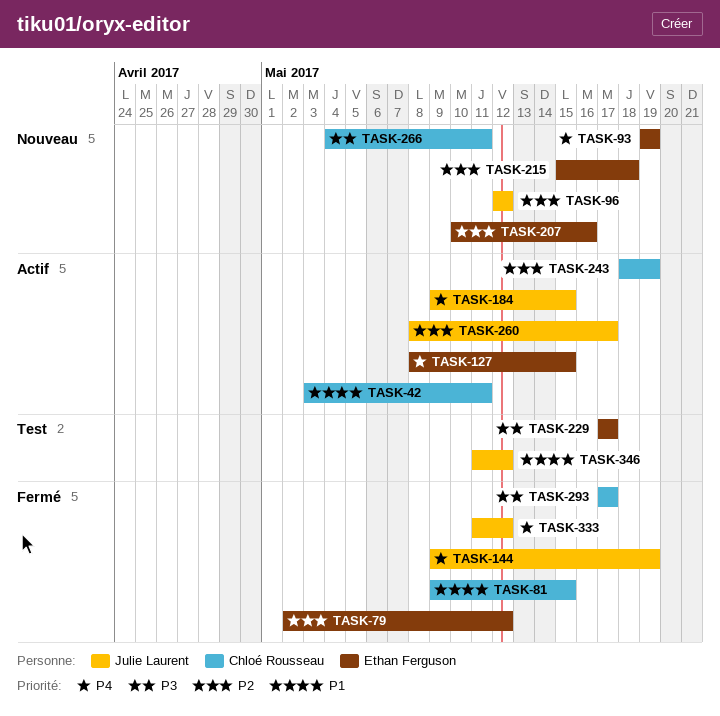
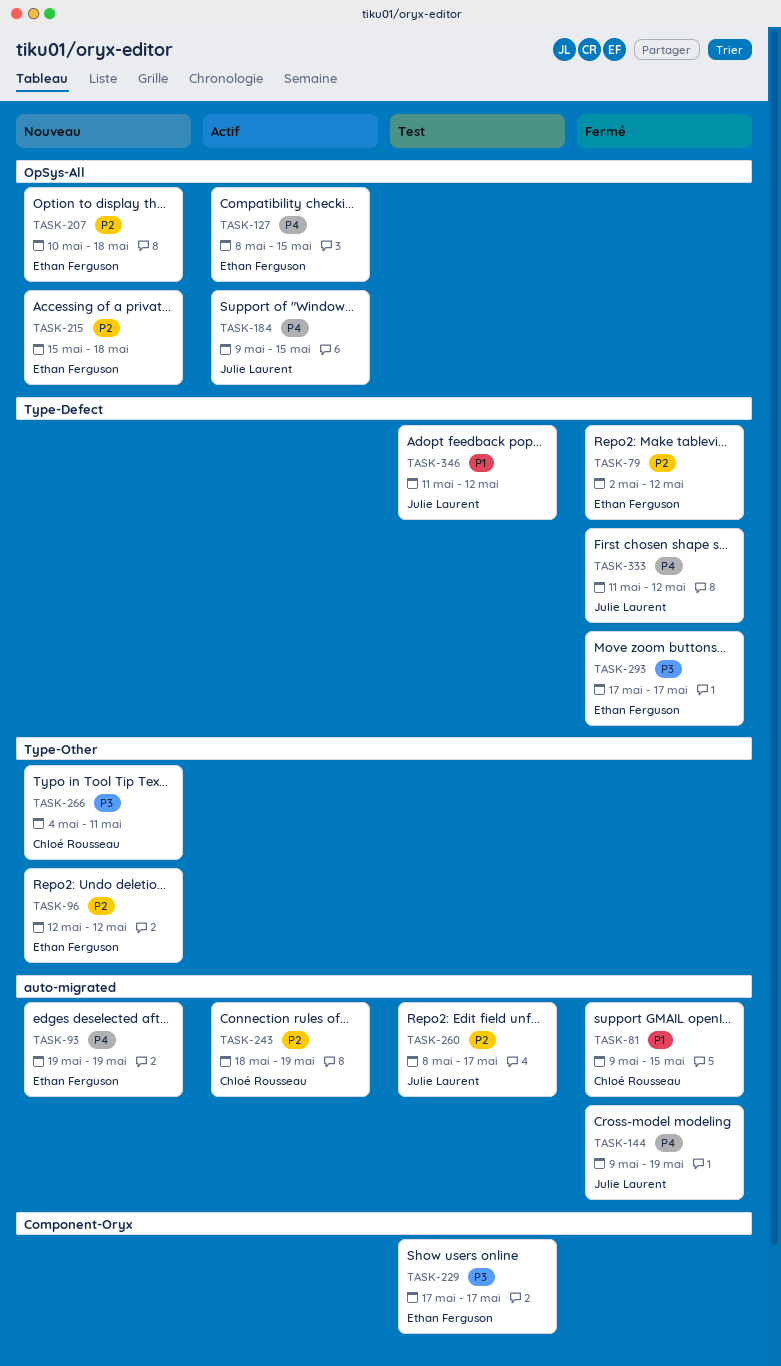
TASK-42: present -> none
TASK-96, owner: Julie Laurent -> Ethan Ferguson
TASK-207, due: May 16 -> May 18
TASK-260, status: Actif -> Test
TASK-293, owner: Chloé Rousseau -> Ethan Ferguson

